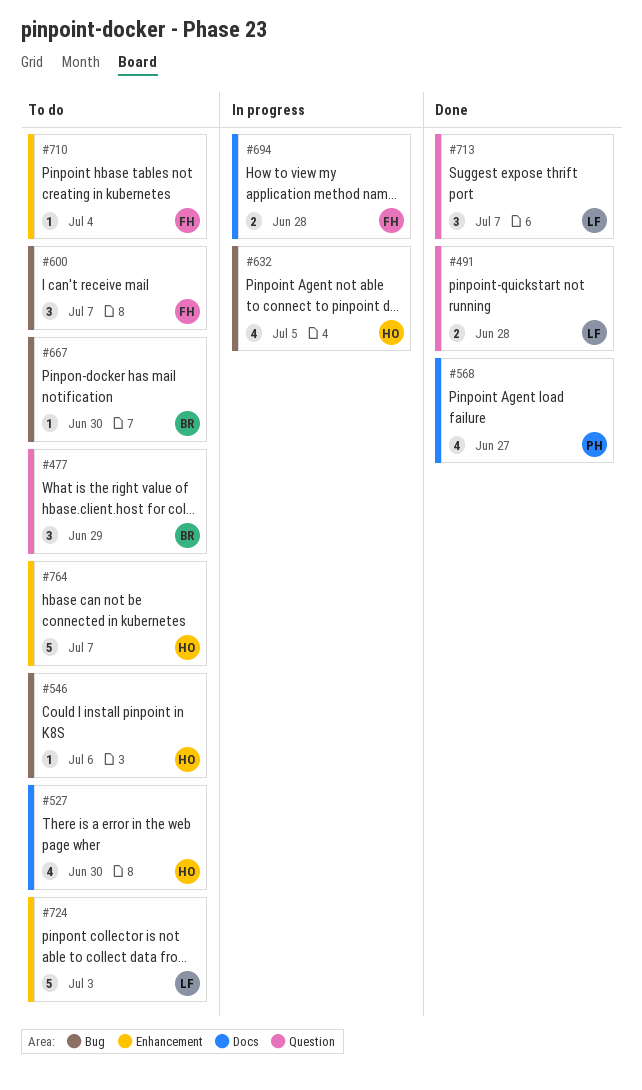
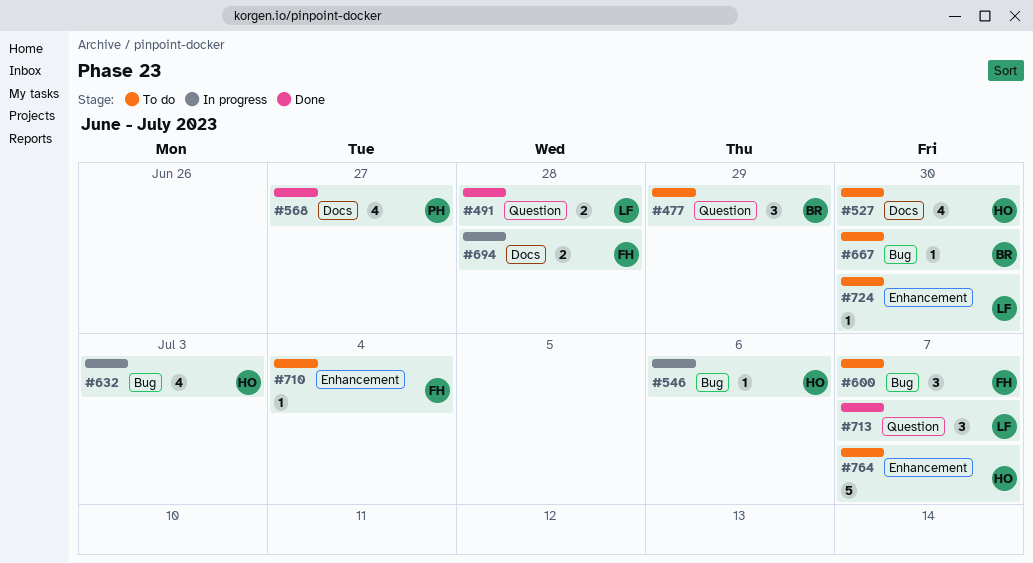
#546, status: To do -> In progress
#632, due: Jul 5 -> Jul 3
#724, estimate: 5 -> 1
#724, due: Jul 3 -> Jun 30

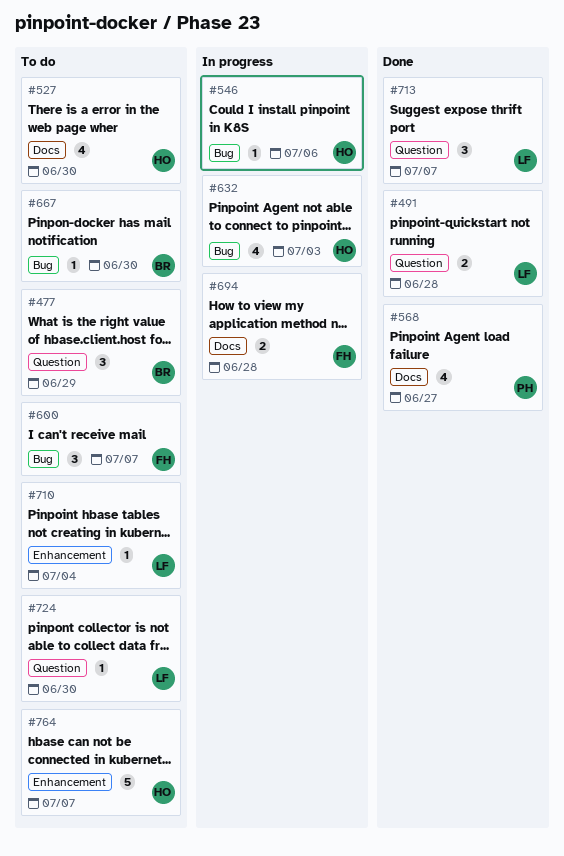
#710, owner: FH -> LF
#724, label: Enhancement -> Question

